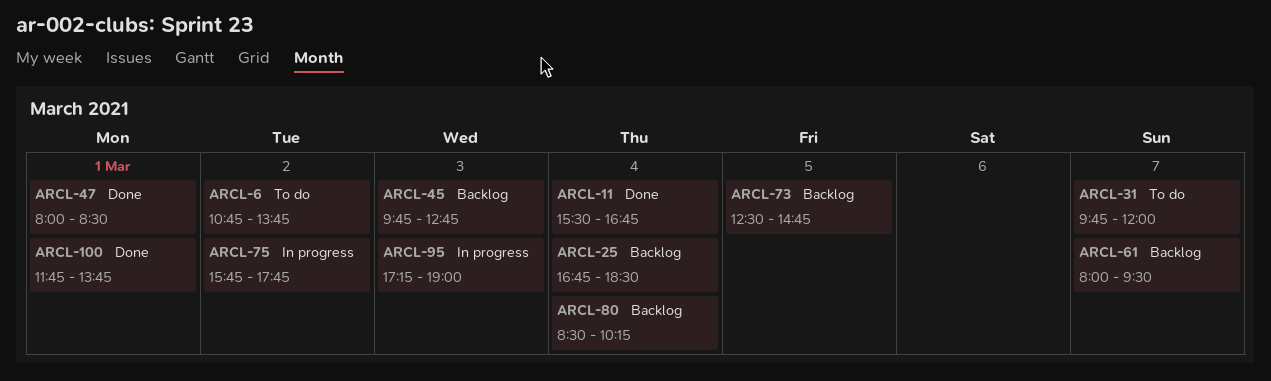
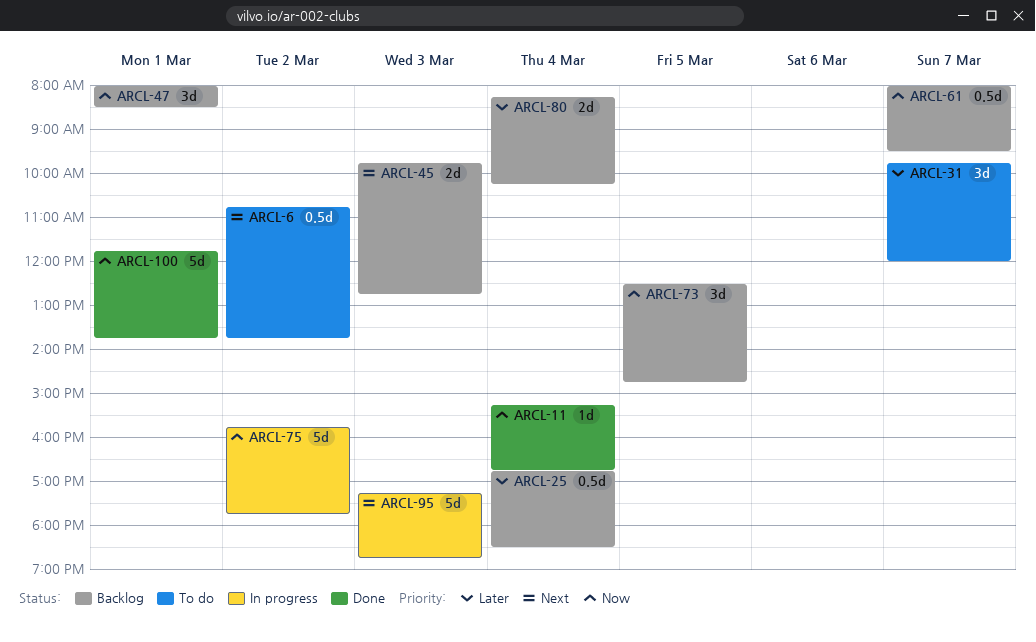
ARCL-11, begins: 15:30 -> 15:15
ARCL-47, status: Done -> Backlog
ARCL-80, begins: 08:30 -> 08:15
ARCL-95, ends: 19:00 -> 18:45

